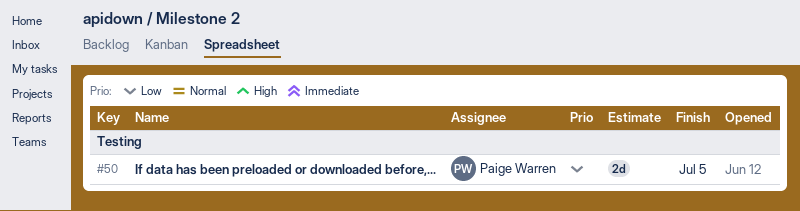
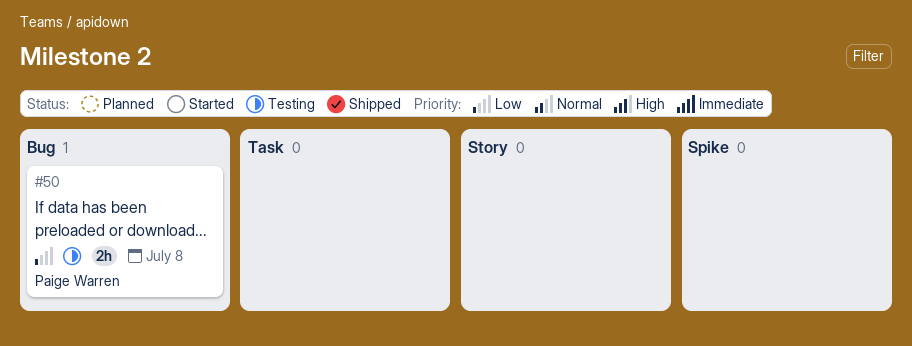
#50, estimate: 2d -> 2h
#50, due: Jul 5 -> Jul 8

